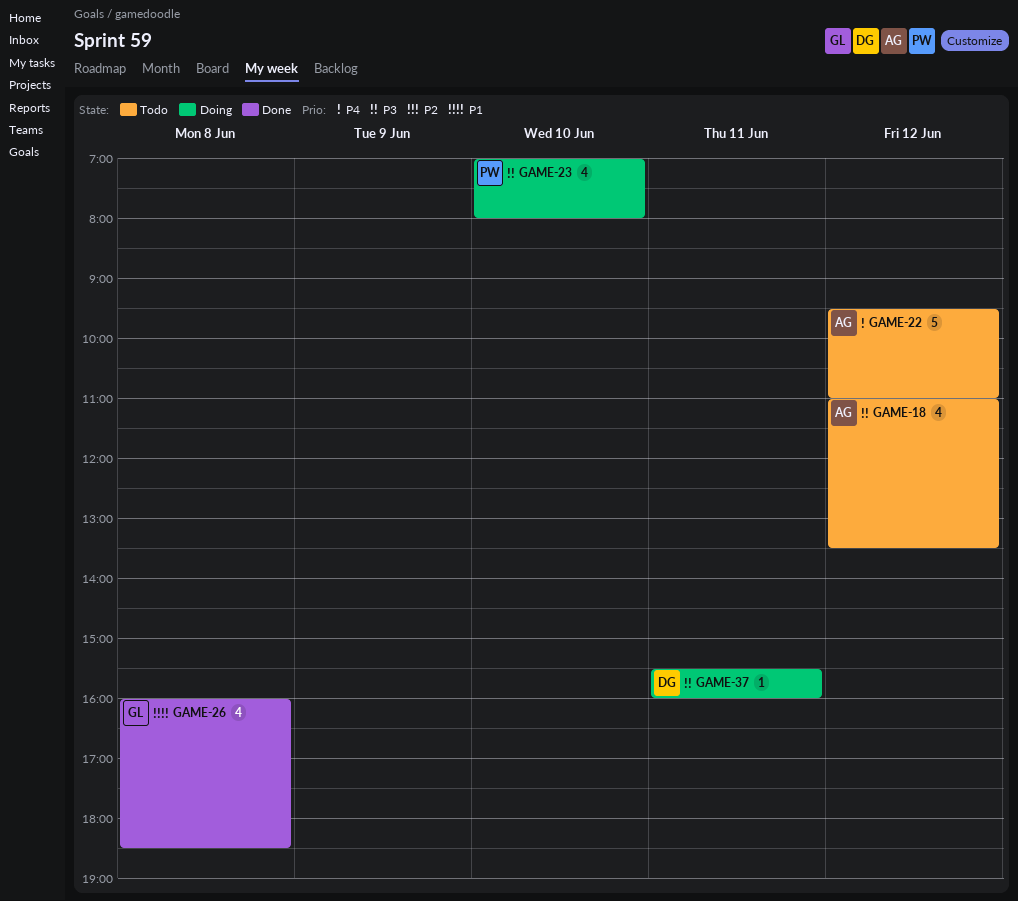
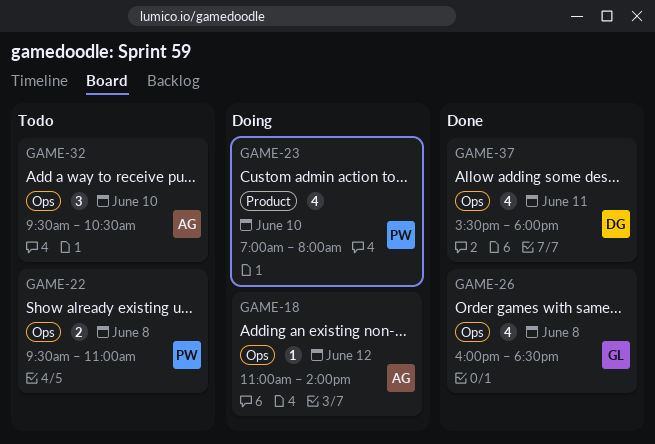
GAME-18, status: Todo -> Doing
GAME-18, estimate: 4 -> 1
GAME-18, ends: 13:30 -> 14:00
GAME-22, owner: AG -> PW
GAME-22, estimate: 5 -> 2
GAME-22, day: Jun 12 -> Jun 8
GAME-32: none -> present
GAME-37, status: Doing -> Done
GAME-37, estimate: 1 -> 4
GAME-37, ends: 16:00 -> 18:00

